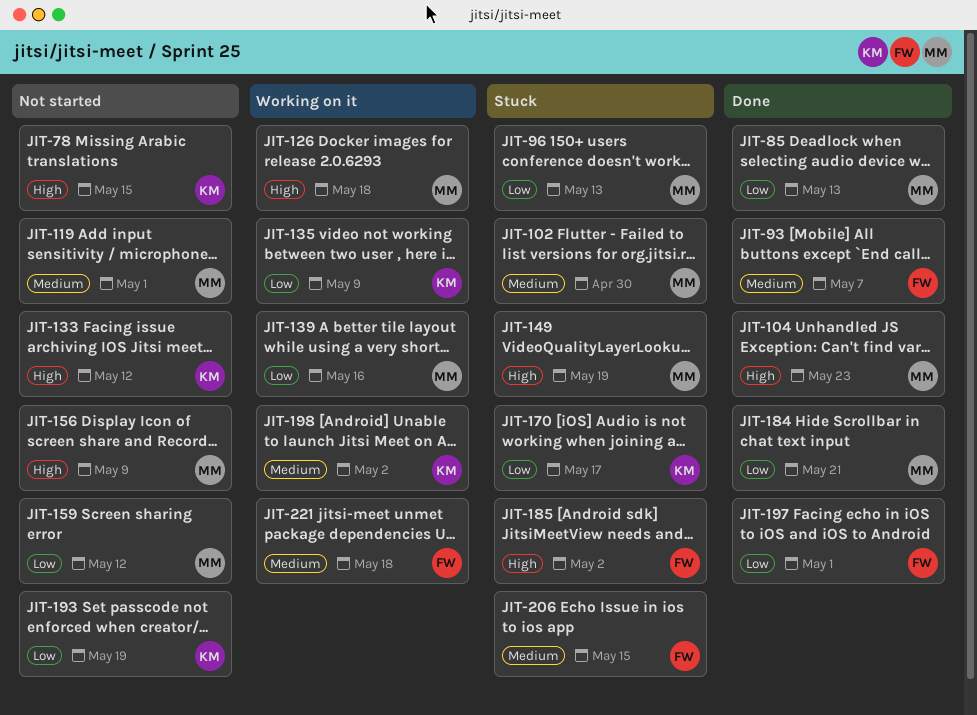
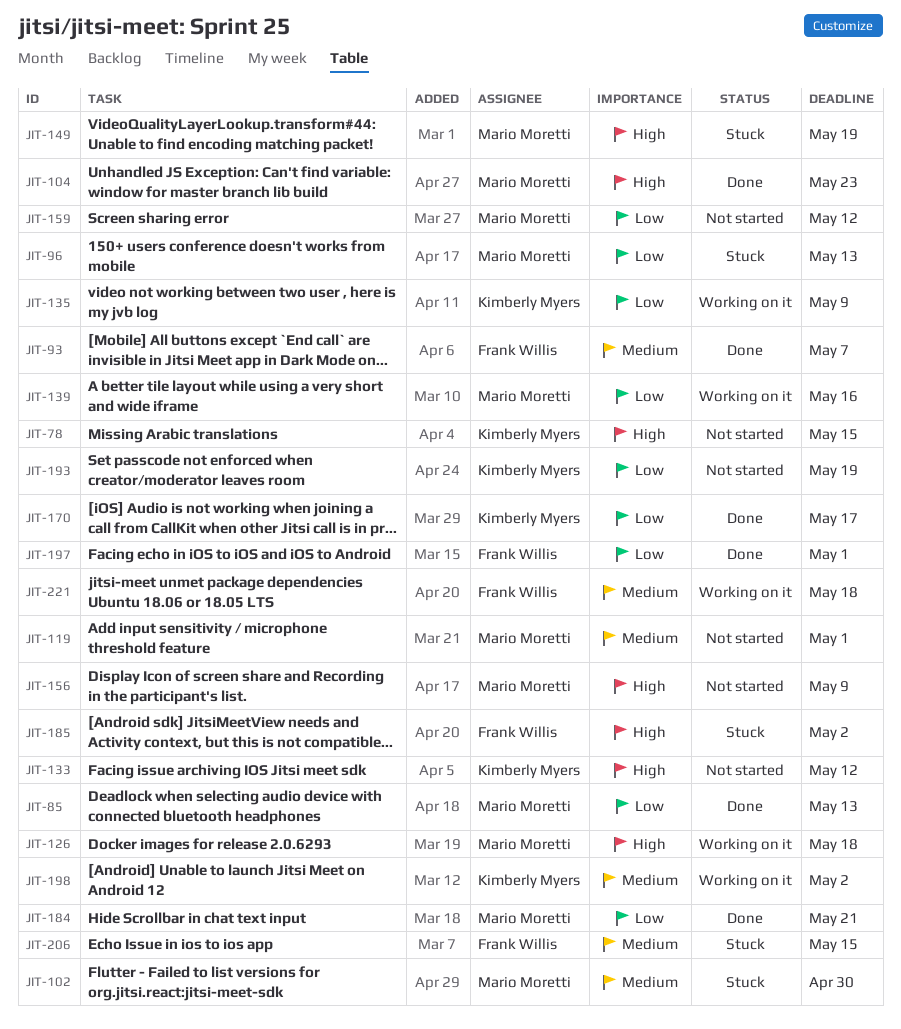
JIT-170, status: Stuck -> Done

